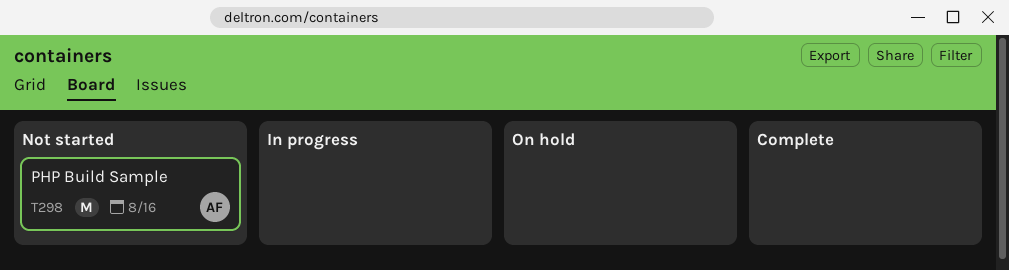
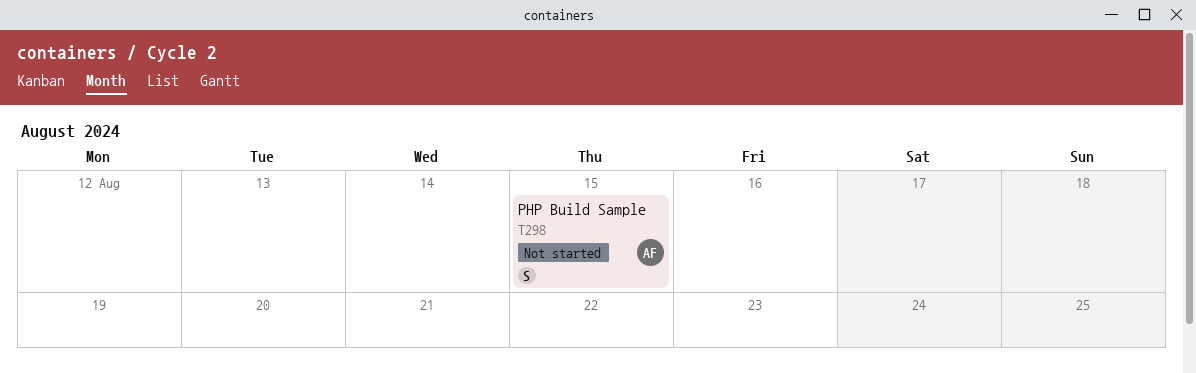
T298, estimate: M -> S
T298, due: Aug 16 -> Aug 15

